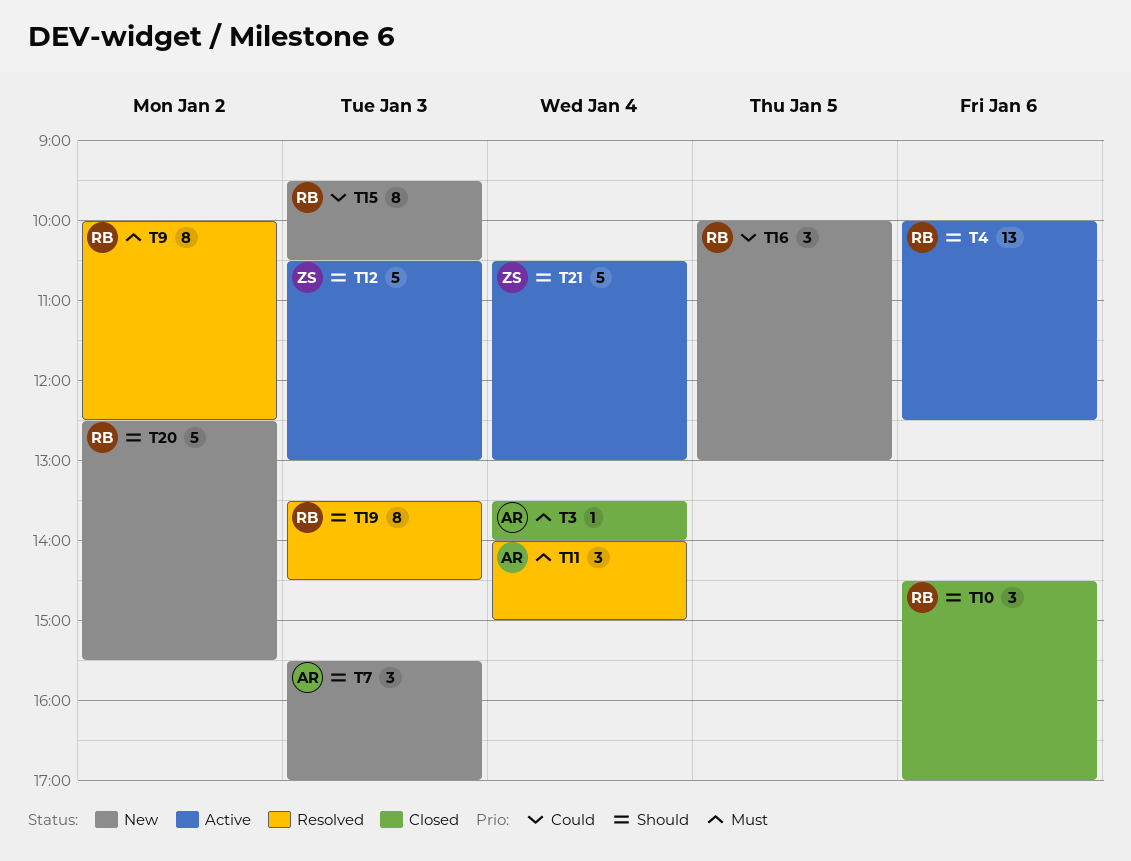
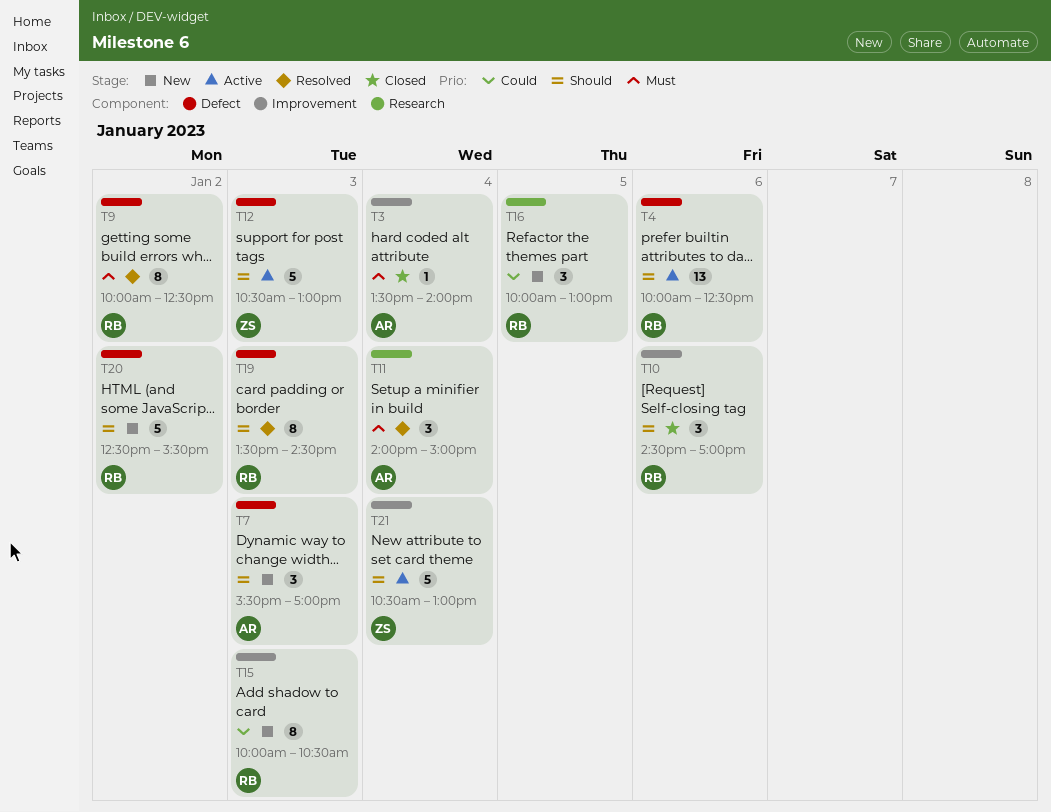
T15, begins: 09:30 -> 10:00

